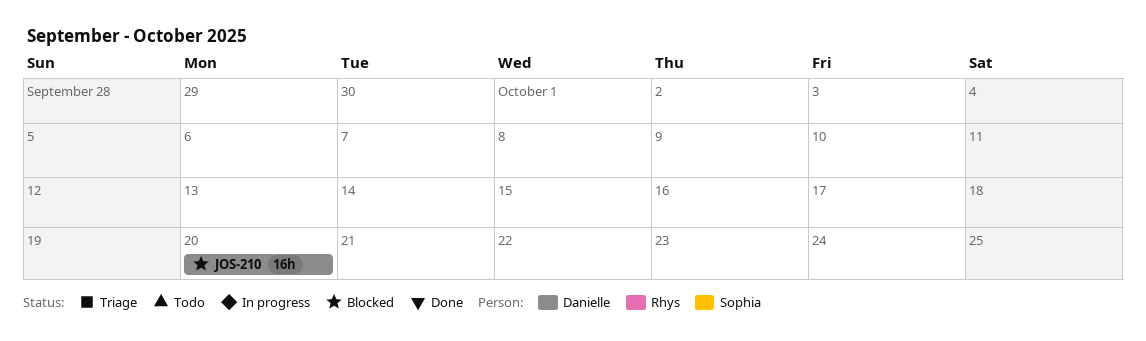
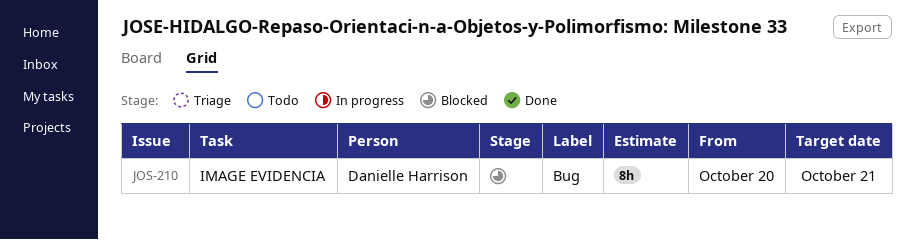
JOS-210, estimate: 16h -> 8h
JOS-210, due: Oct 20 -> Oct 21

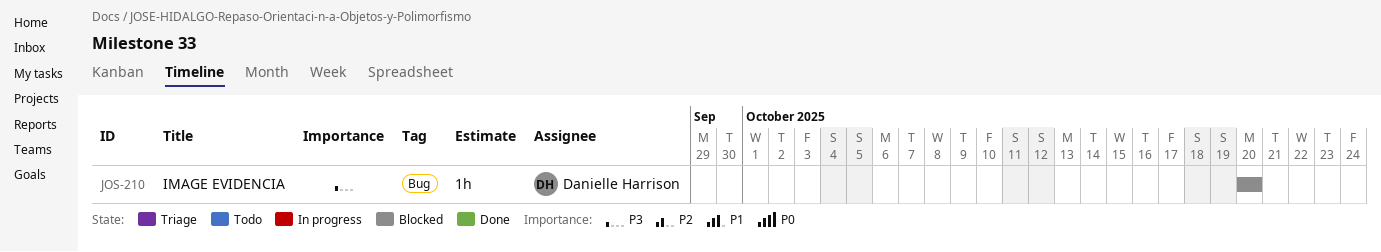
JOS-210, estimate: 8h -> 1h
JOS-210, due: Oct 21 -> Oct 20

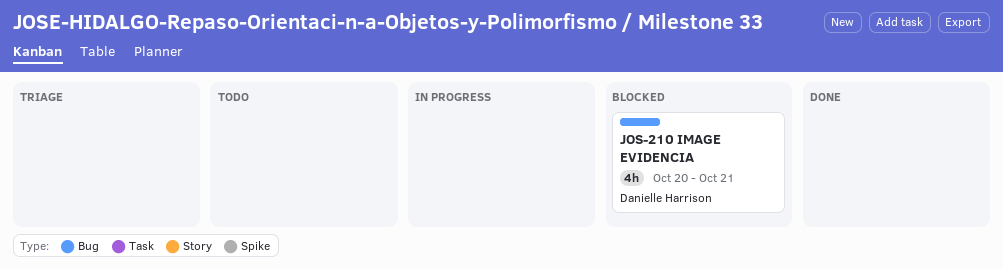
JOS-210, estimate: 1h -> 4h
JOS-210, due: Oct 20 -> Oct 21

